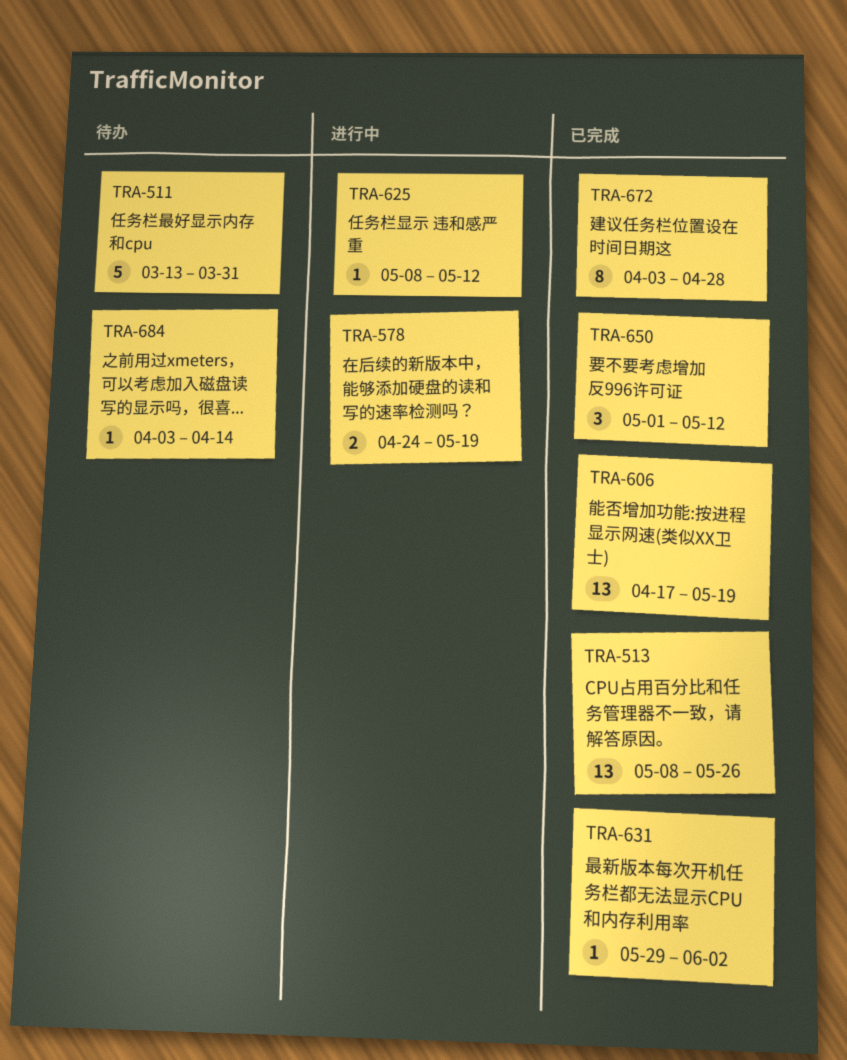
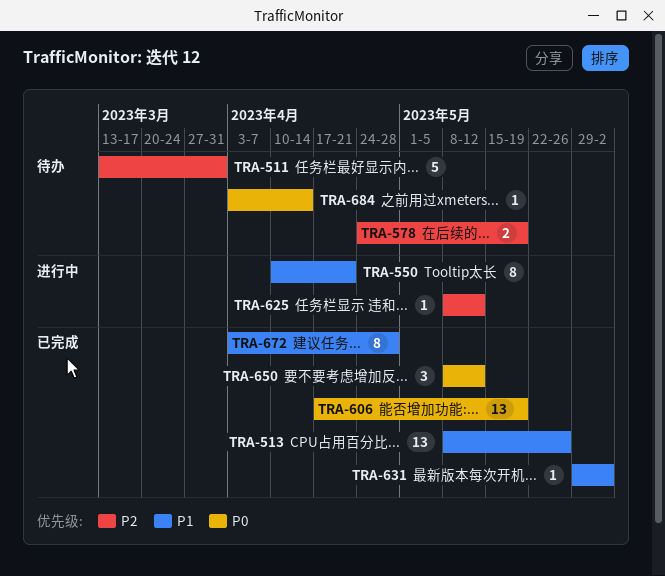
TRA-550: none -> present
TRA-578, status: 进行中 -> 待办
TRA-650, start: May 1 -> May 8

